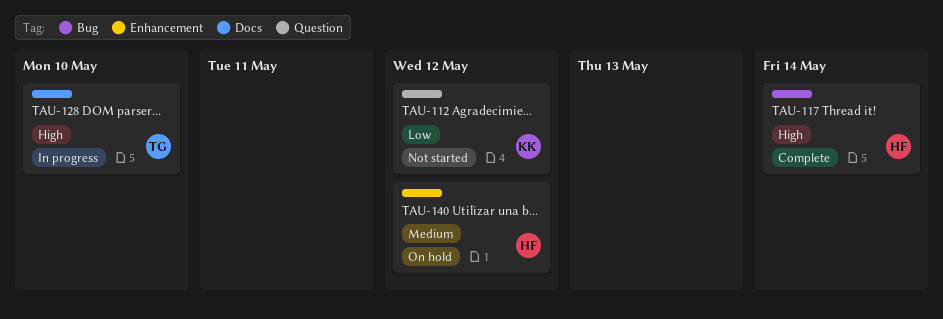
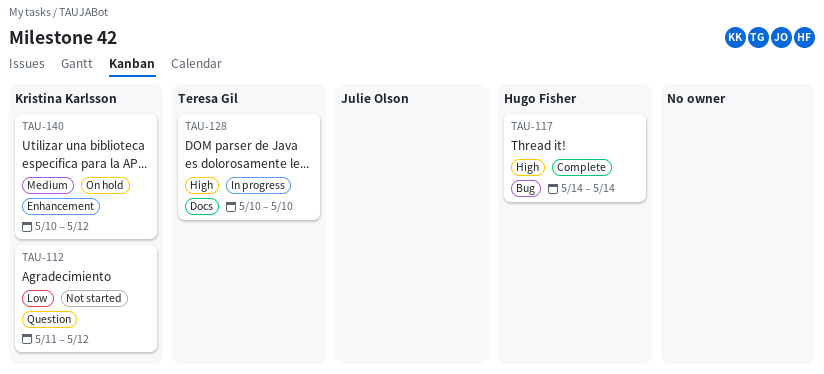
TAU-140, owner: Hugo Fisher -> Kristina Karlsson

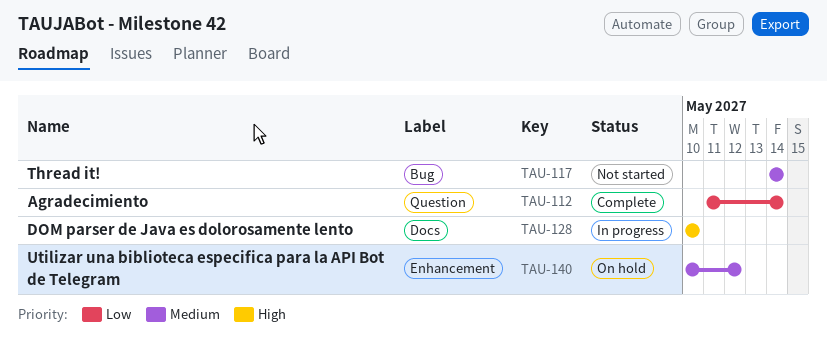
TAU-112, status: Not started -> Complete
TAU-112, due: May 12 -> May 14
TAU-117, status: Complete -> Not started
TAU-117, priority: High -> Medium

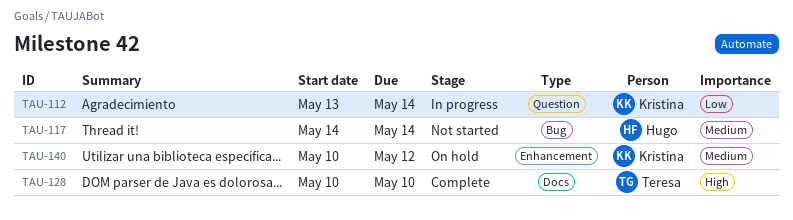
TAU-112, status: Complete -> In progress
TAU-112, start: May 11 -> May 13
TAU-128, status: In progress -> Complete

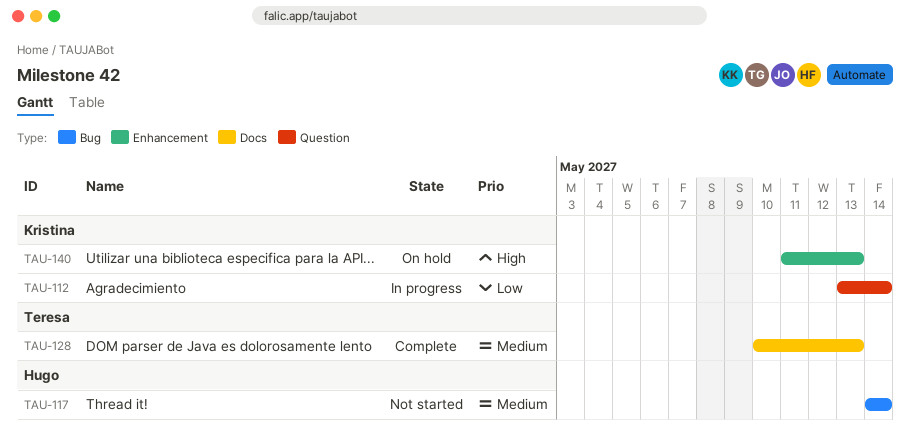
TAU-128, priority: High -> Medium
TAU-128, due: May 10 -> May 13
TAU-140, priority: Medium -> High
TAU-140, start: May 10 -> May 11
TAU-140, due: May 12 -> May 13

